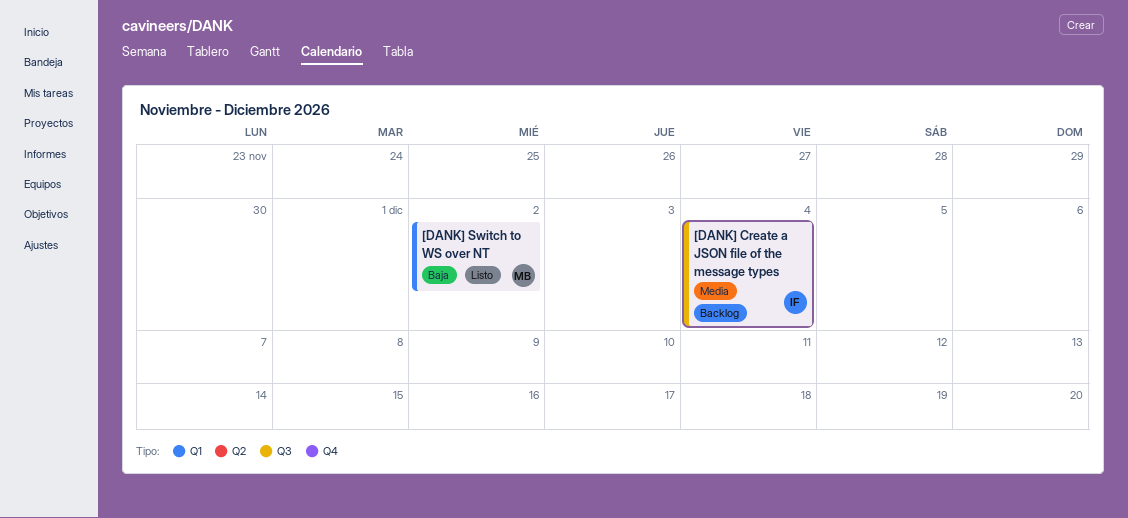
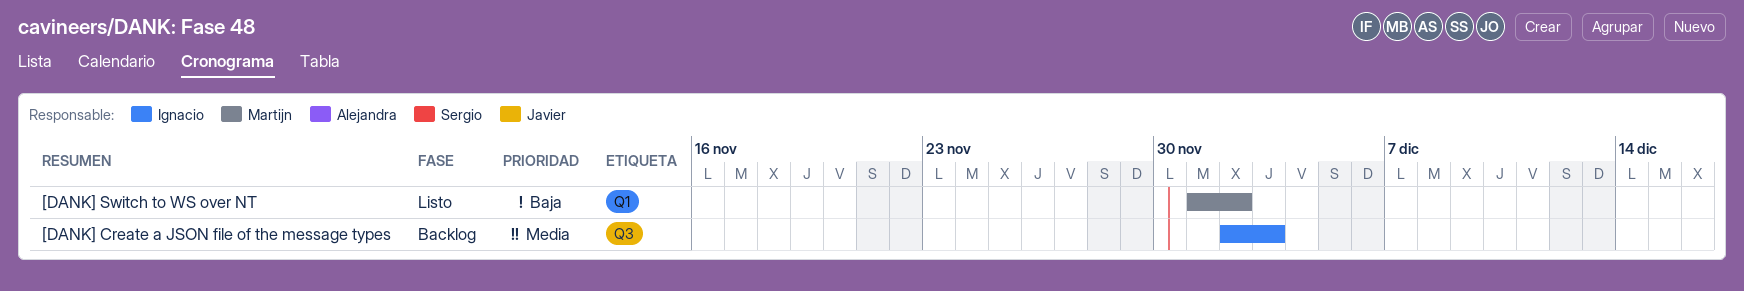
[DANK] Create a JSON file of the message types, due: Dec 4 -> Dec 3

